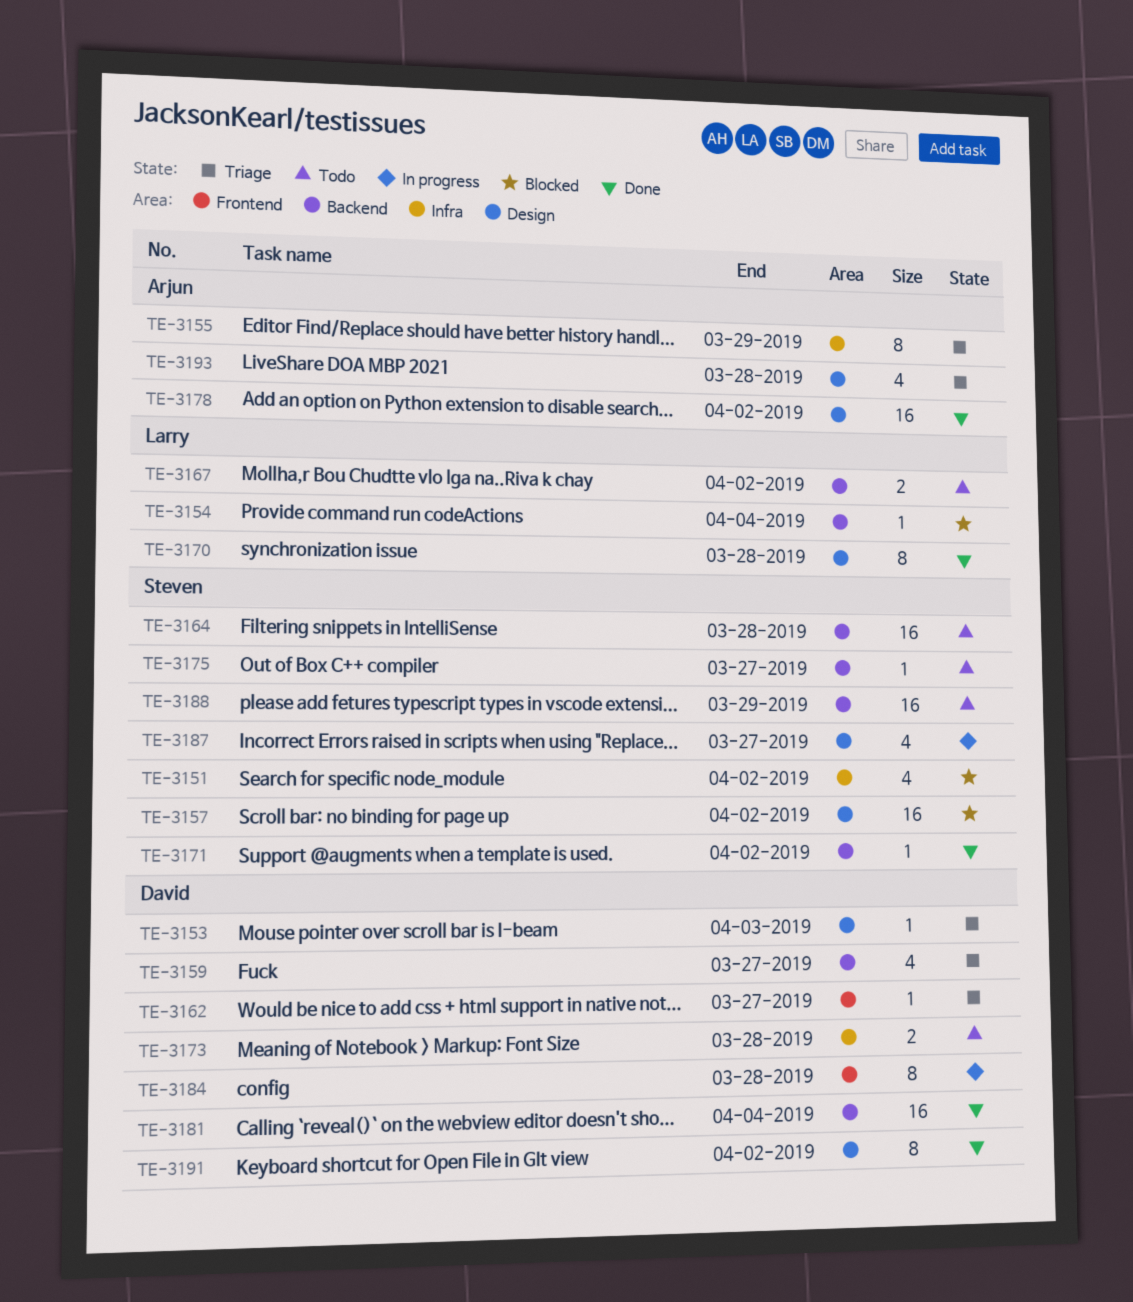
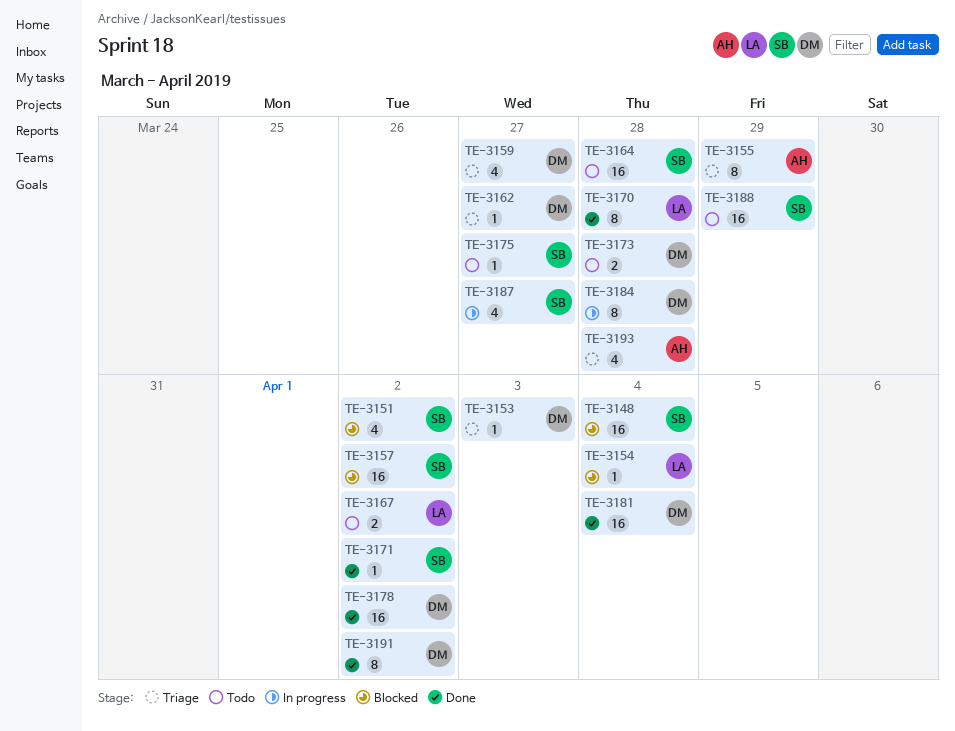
TE-3148: none -> present
TE-3178, owner: Arjun -> David

